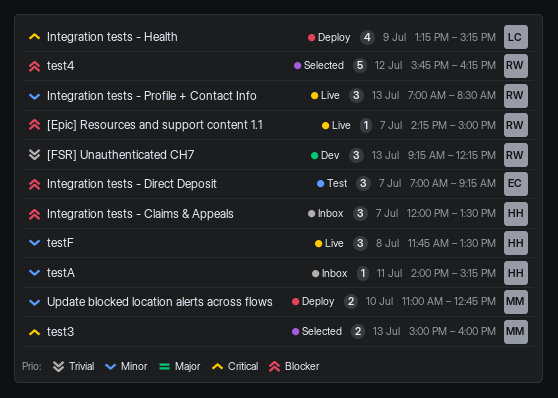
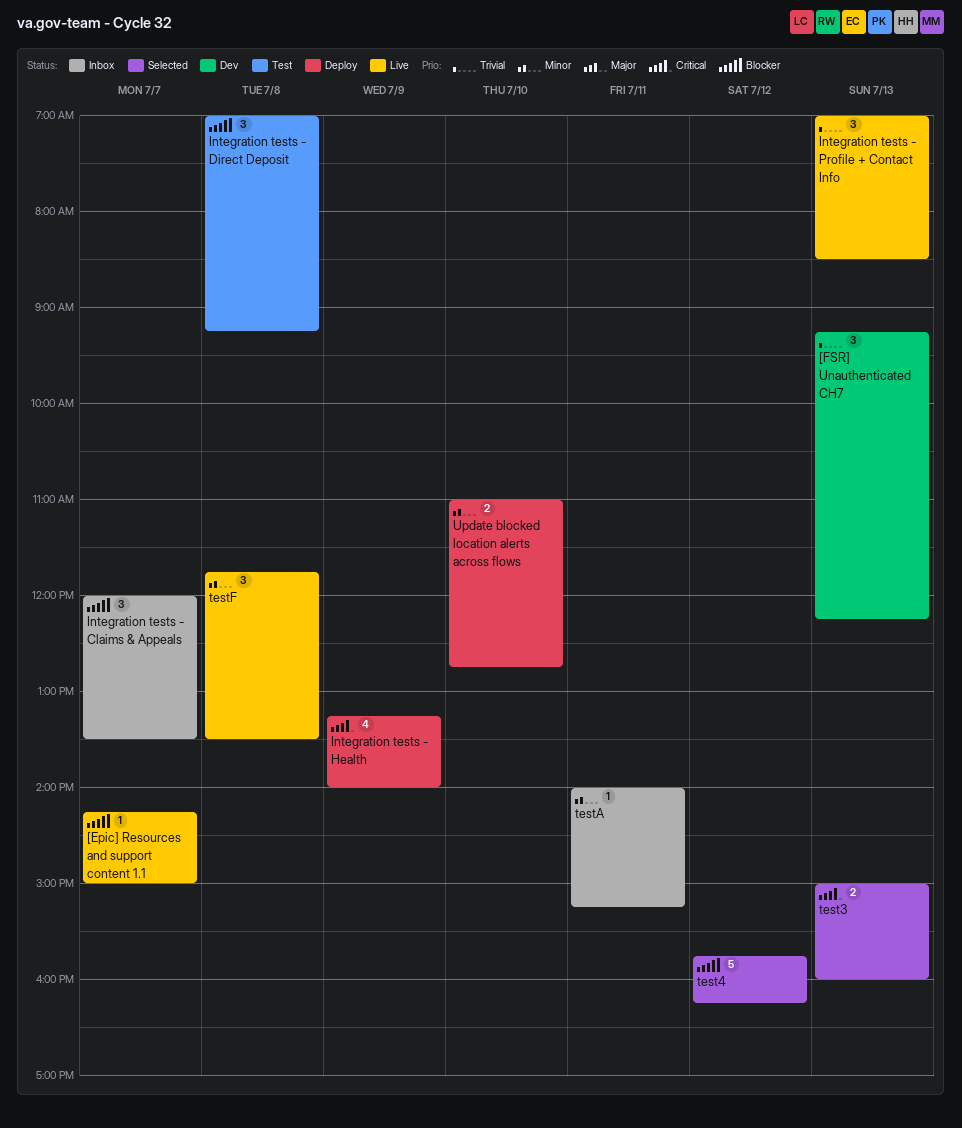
Integration tests - Direct Deposit, day: Jul 7 -> Jul 8
Integration tests - Health, ends: 15:15 -> 14:00
Integration tests - Profile + Contact Info, priority: Minor -> Trivial

